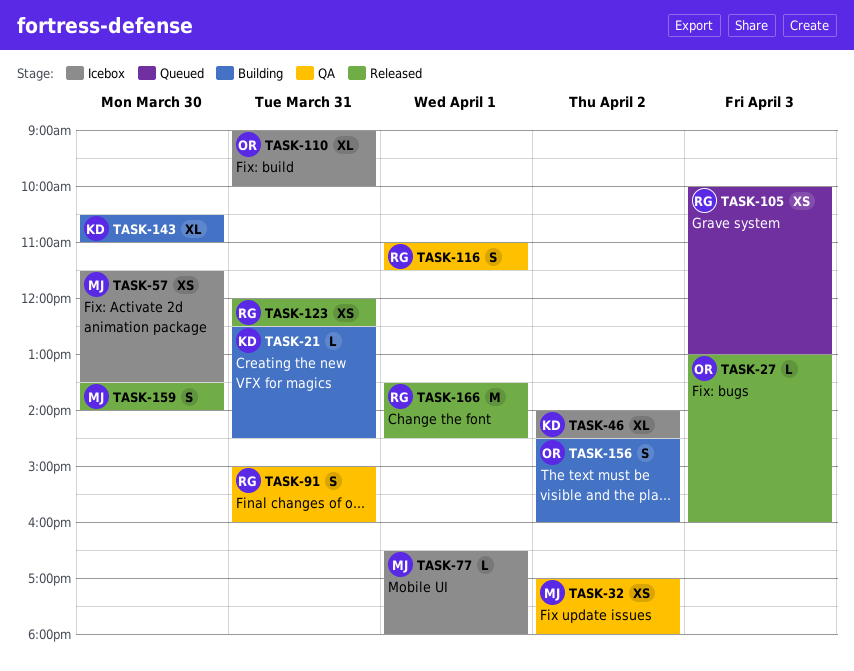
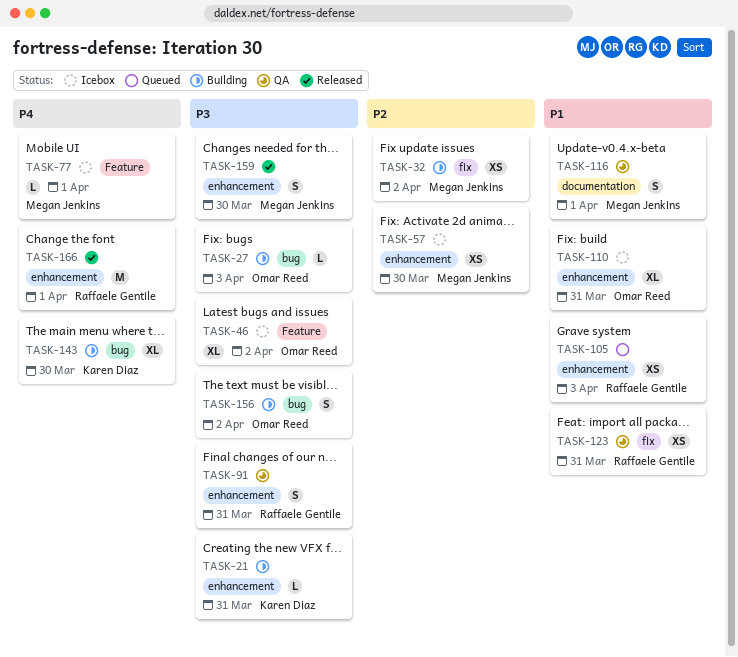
TASK-27, status: Released -> Building
TASK-32, status: QA -> Building
TASK-46, owner: Karen Diaz -> Omar Reed
TASK-116, owner: Raffaele Gentile -> Megan Jenkins
TASK-123, status: Released -> QA

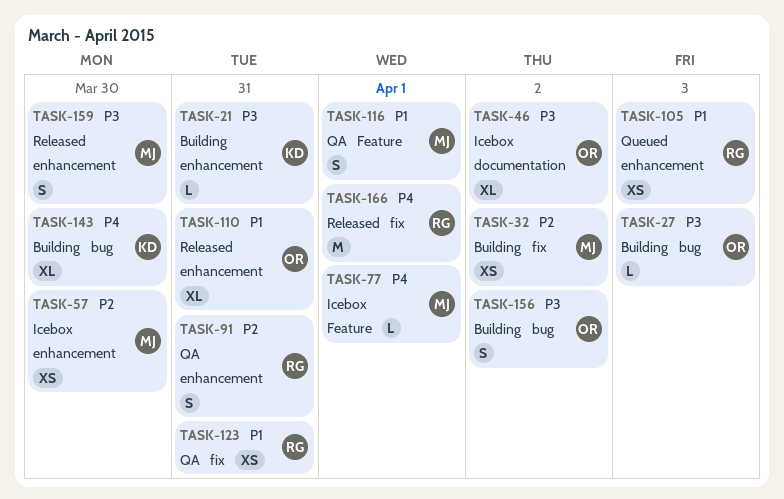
TASK-46, label: Feature -> documentation
TASK-91, priority: P3 -> P2
TASK-110, status: Icebox -> Released
TASK-116, label: documentation -> Feature
TASK-166, label: enhancement -> fix

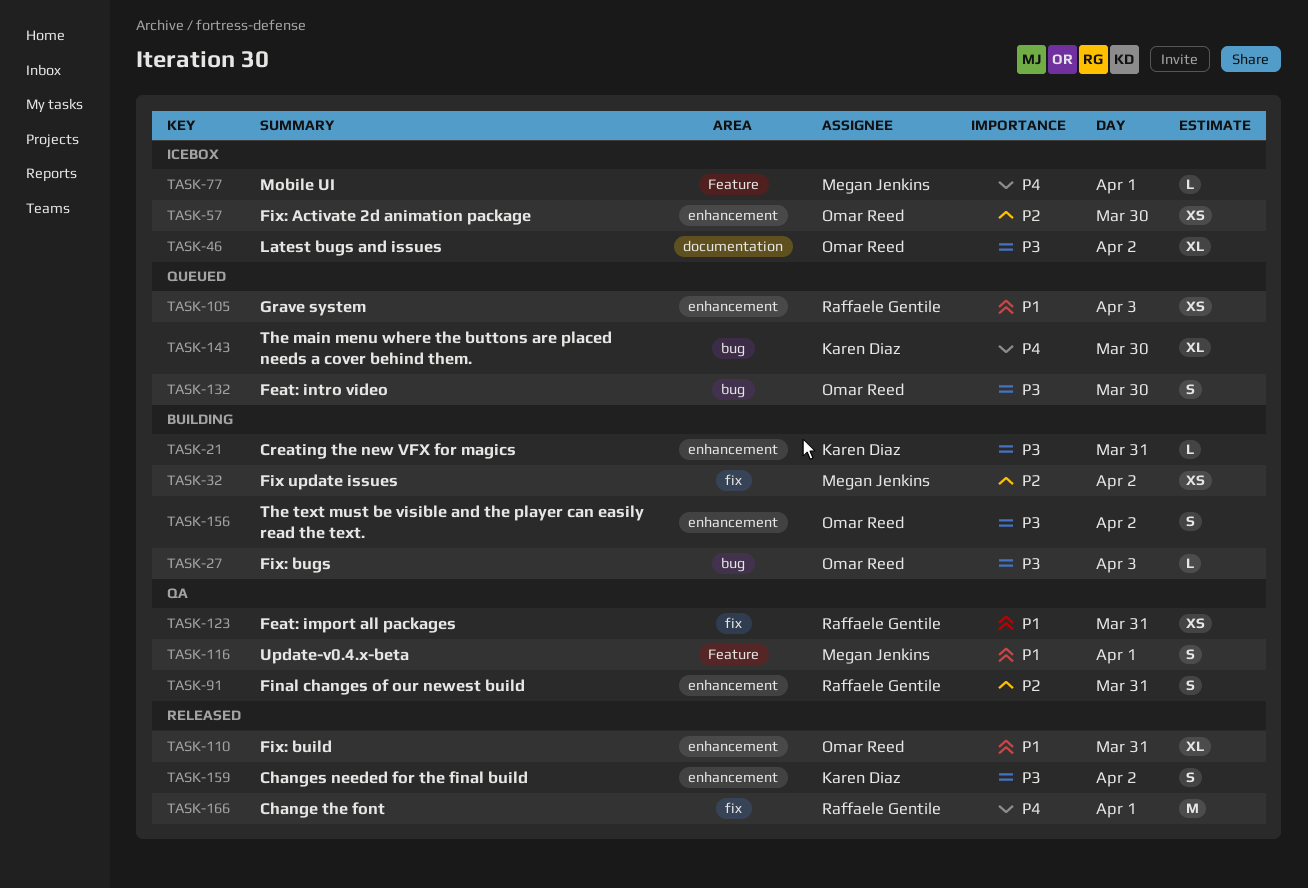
TASK-57, owner: Megan Jenkins -> Omar Reed
TASK-132: none -> present
TASK-143, status: Building -> Queued
TASK-156, label: bug -> enhancement
TASK-159, owner: Megan Jenkins -> Karen Diaz
TASK-159, day: Mar 30 -> Apr 2

